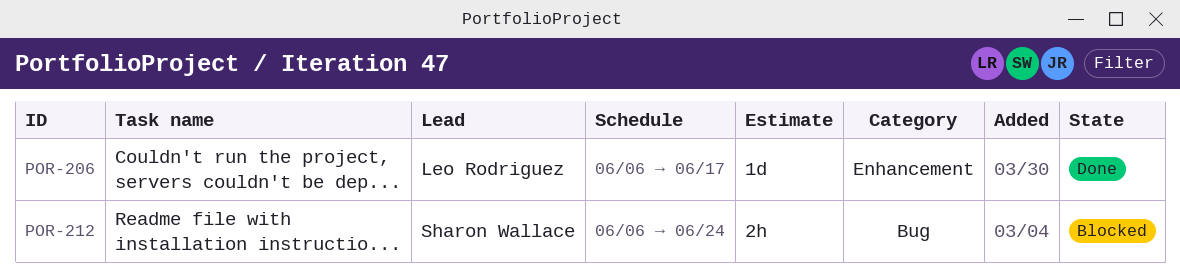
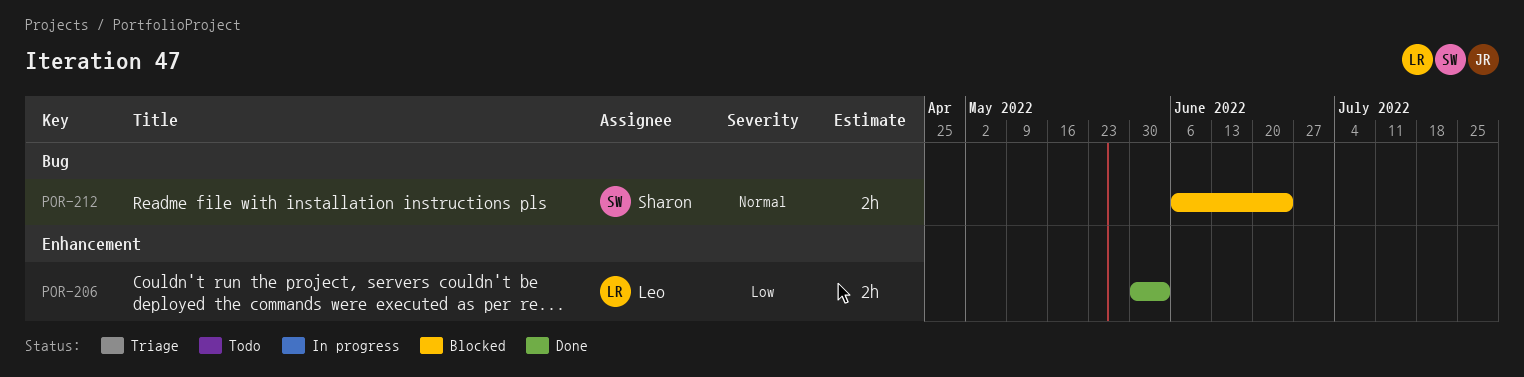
POR-206, estimate: 1d -> 2h
POR-206, start: Jun 6 -> May 30
POR-206, due: Jun 17 -> Jun 3

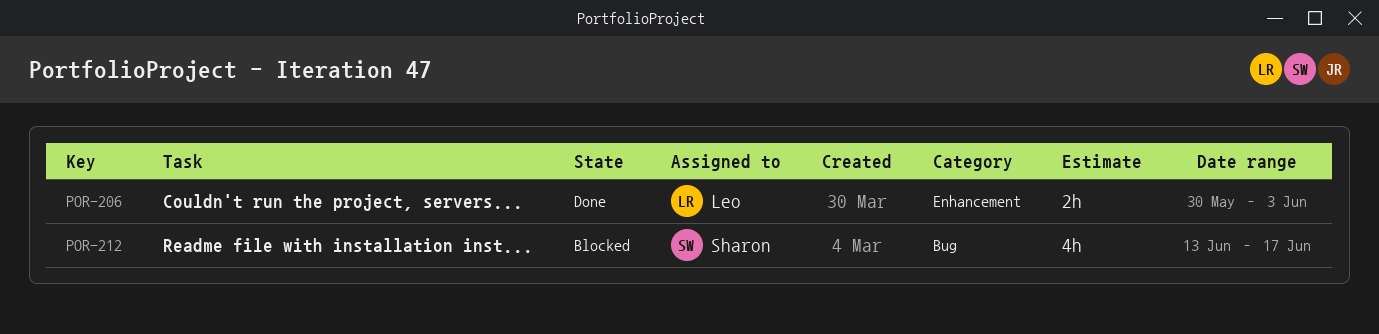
POR-212, estimate: 2h -> 4h
POR-212, start: Jun 6 -> Jun 13
POR-212, due: Jun 24 -> Jun 17

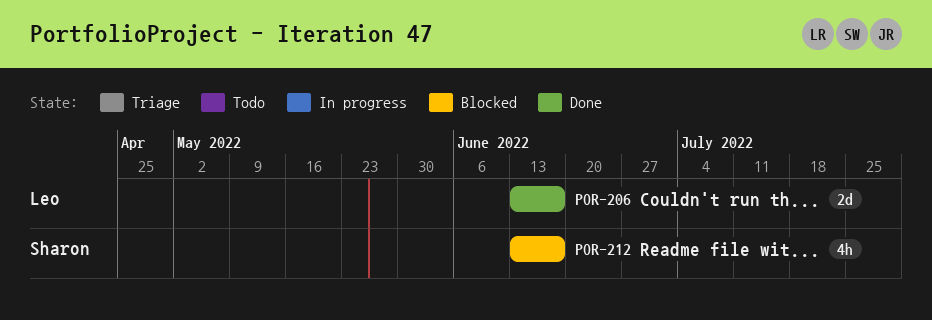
POR-206, estimate: 2h -> 2d
POR-206, start: May 30 -> Jun 13
POR-206, due: Jun 3 -> Jun 17

